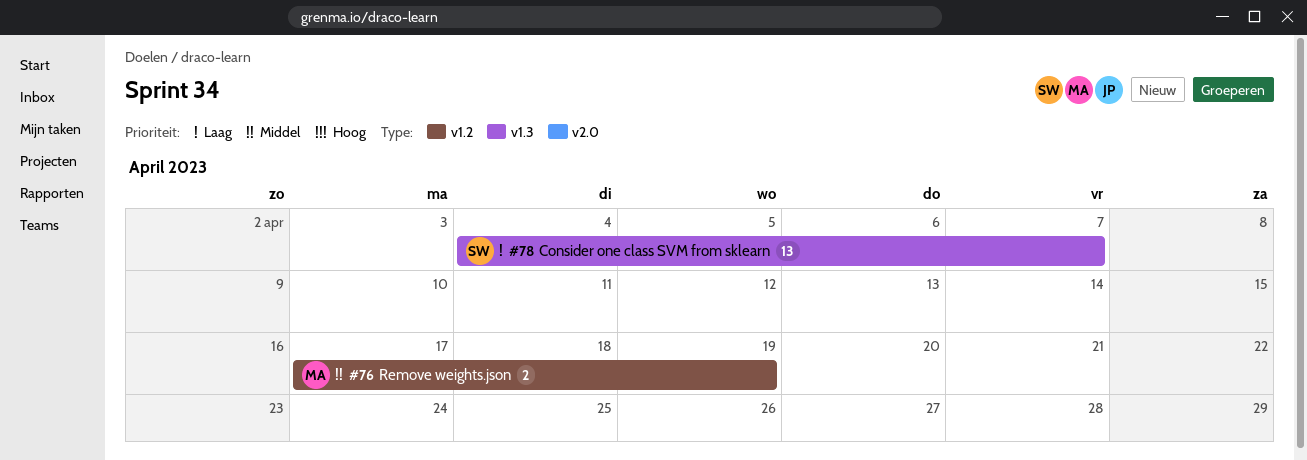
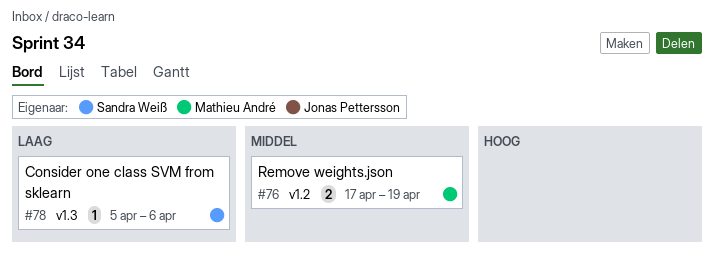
#78, estimate: 13 -> 1
#78, start: Apr 4 -> Apr 5
#78, due: Apr 7 -> Apr 6

